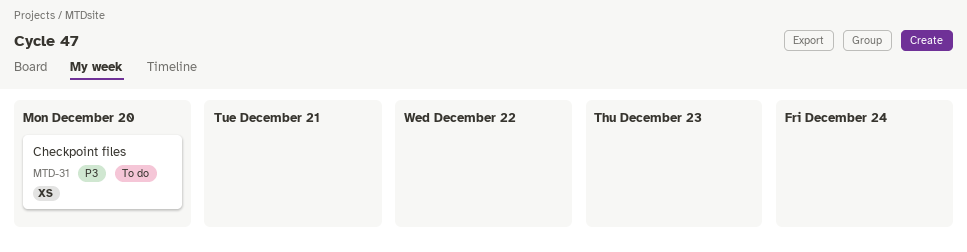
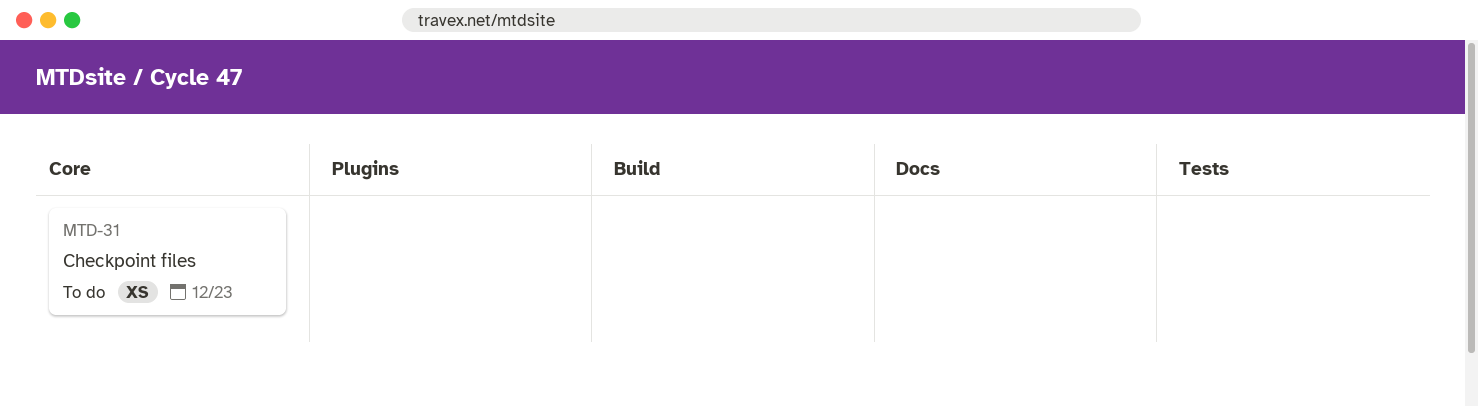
MTD-31, due: Dec 20 -> Dec 23

